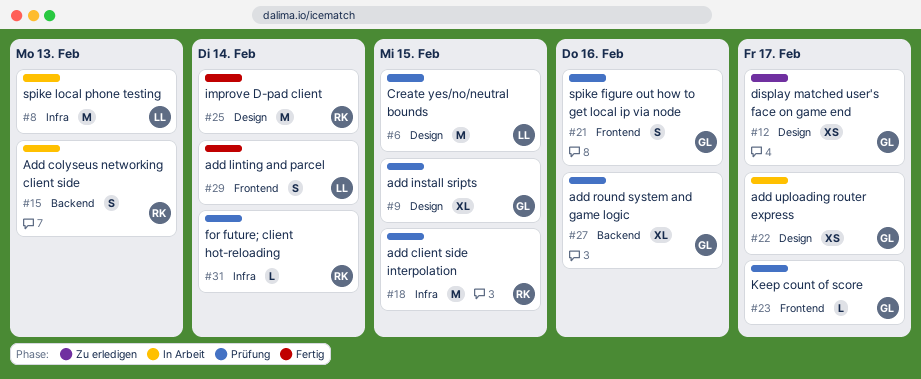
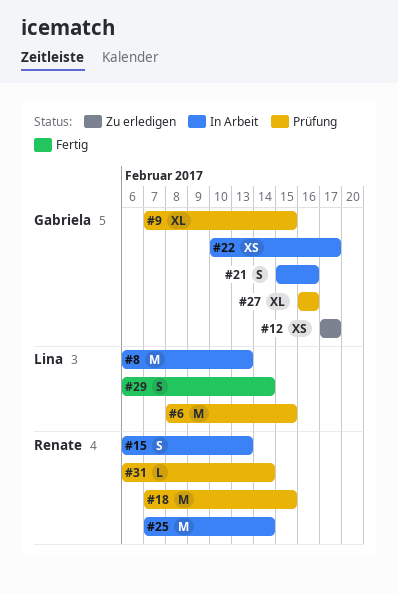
#21, status: Prüfung -> In Arbeit
#23: present -> none
#25, status: Fertig -> In Arbeit

